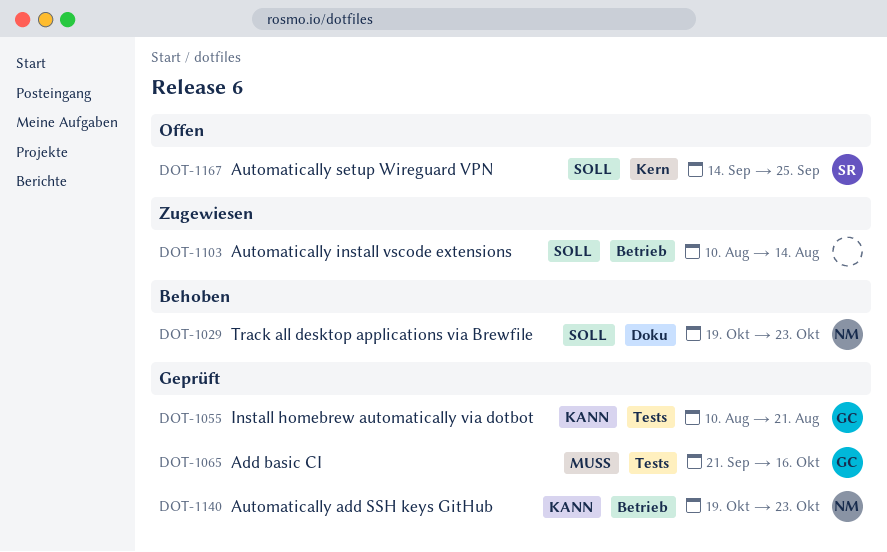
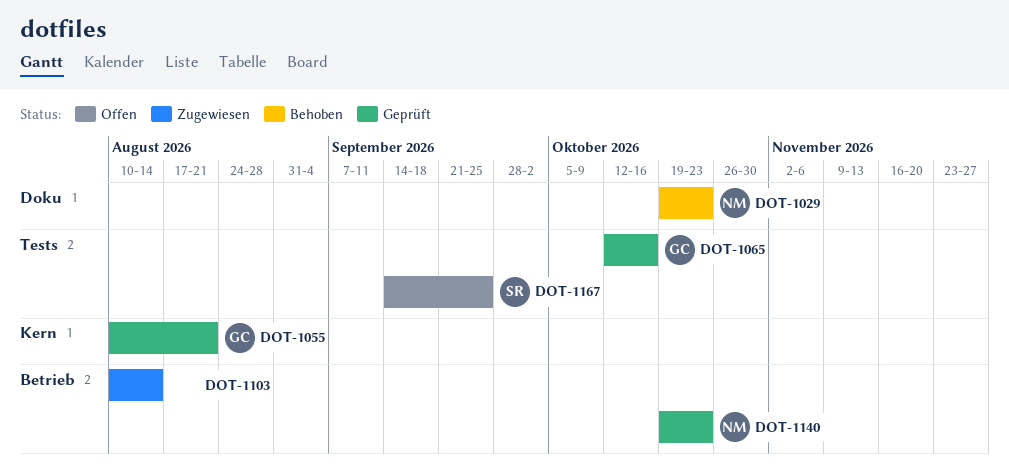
DOT-1055, label: Tests -> Kern
DOT-1065, start: Sep 21 -> Oct 12
DOT-1167, label: Kern -> Tests

